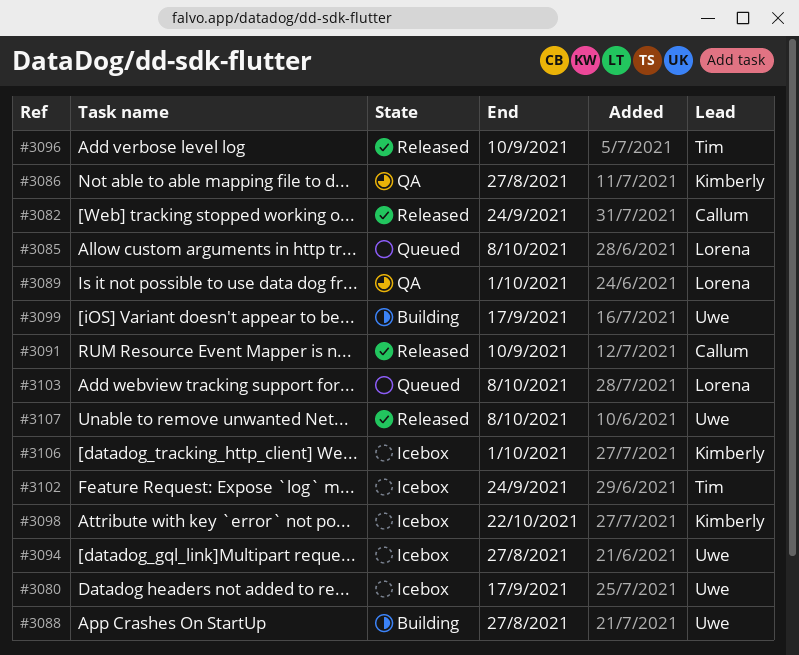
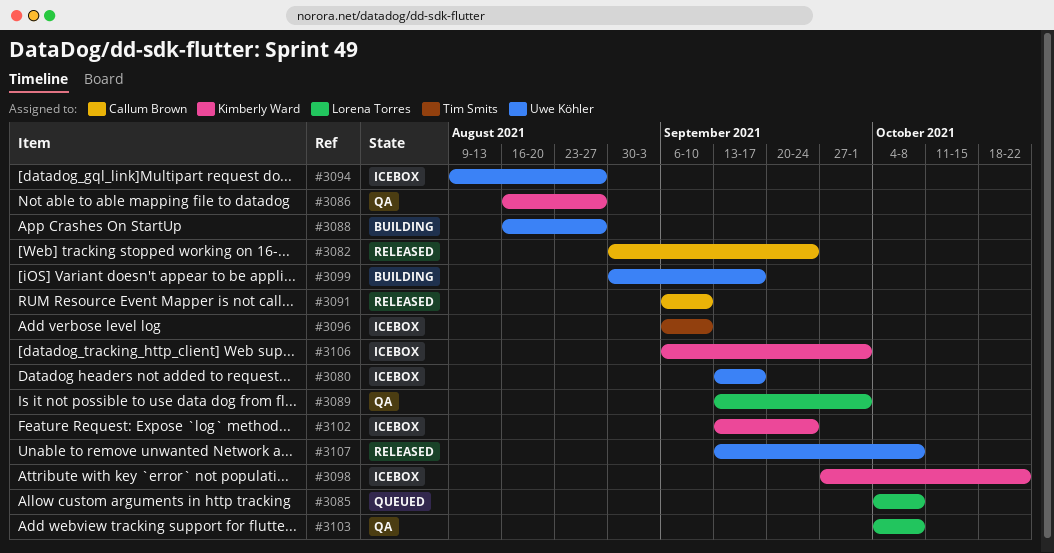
#3096, status: Released -> Icebox
#3102, owner: Tim Smits -> Kimberly Ward
#3103, status: Queued -> QA

